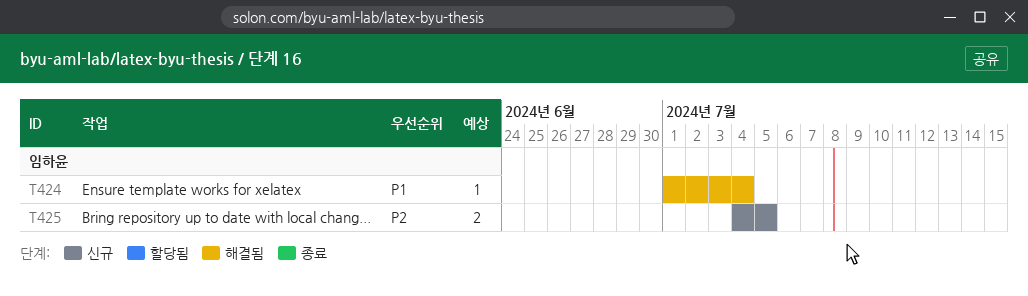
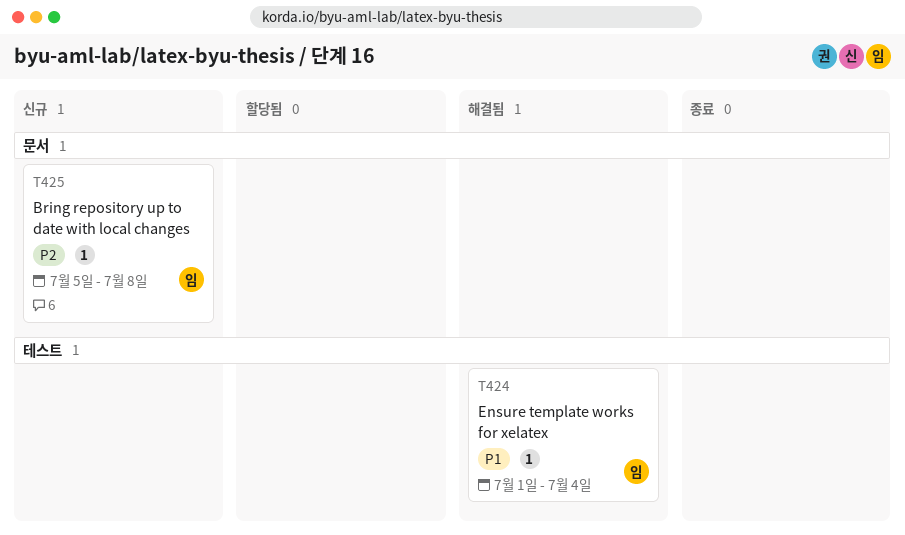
T425, estimate: 2 -> 1
T425, start: Jul 4 -> Jul 5
T425, due: Jul 5 -> Jul 8

